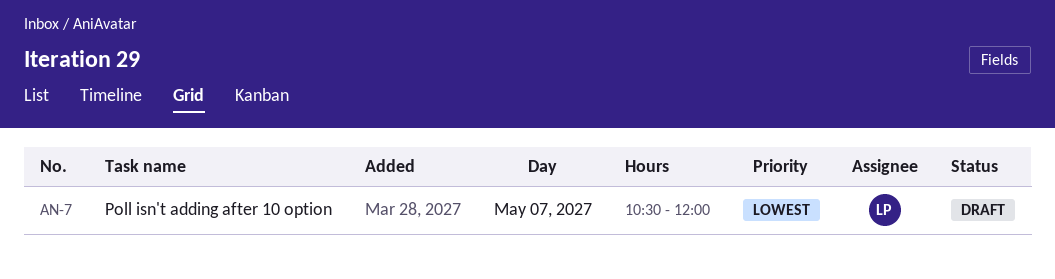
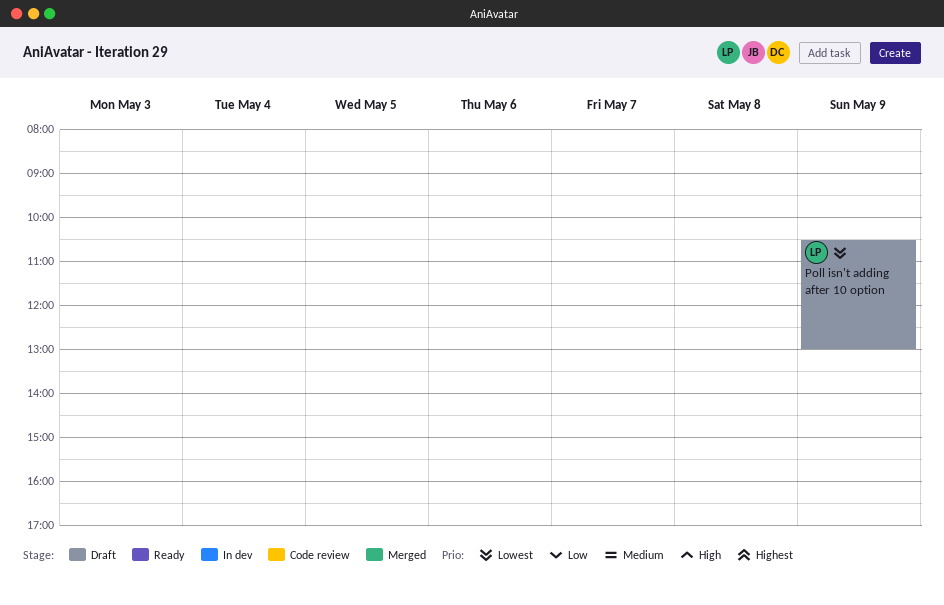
Poll isn't adding after 10 option, day: May 7 -> May 9
Poll isn't adding after 10 option, ends: 12:00 -> 13:00

